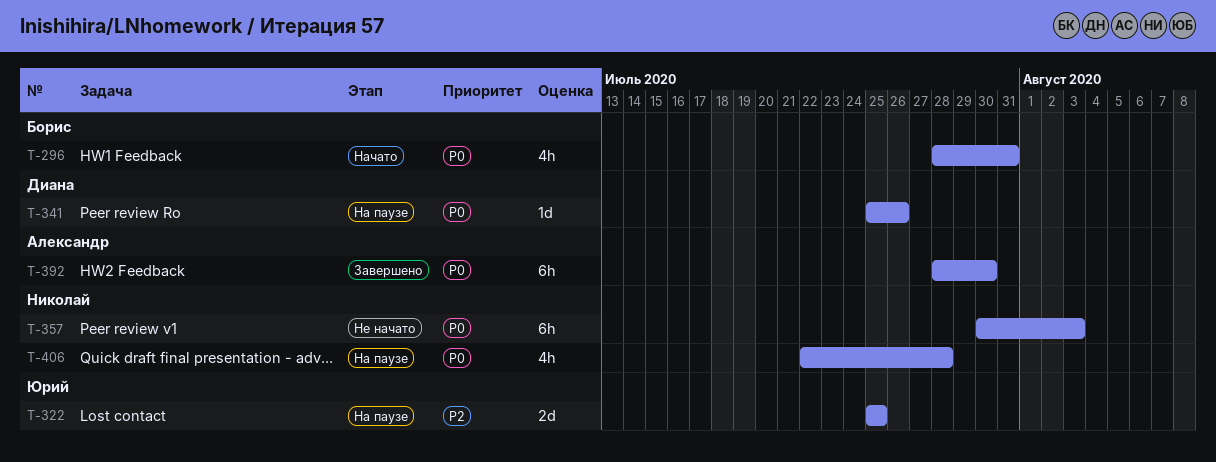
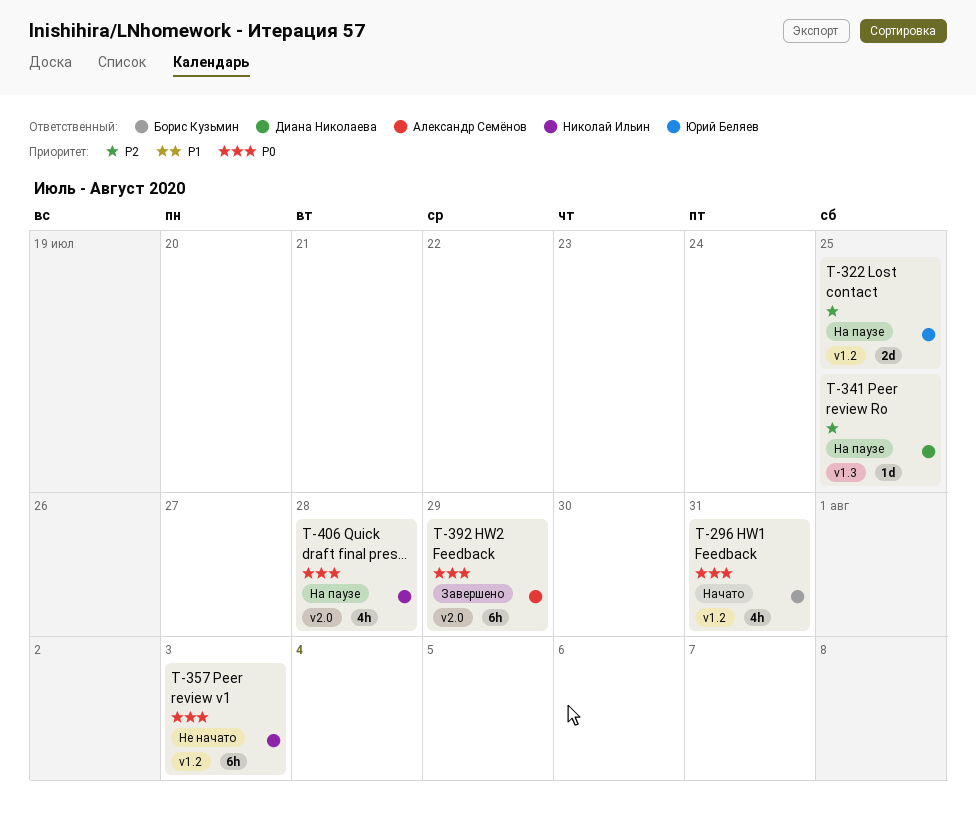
T-341, priority: P0 -> P2
T-341, due: Jul 26 -> Jul 25
T-392, due: Jul 30 -> Jul 29

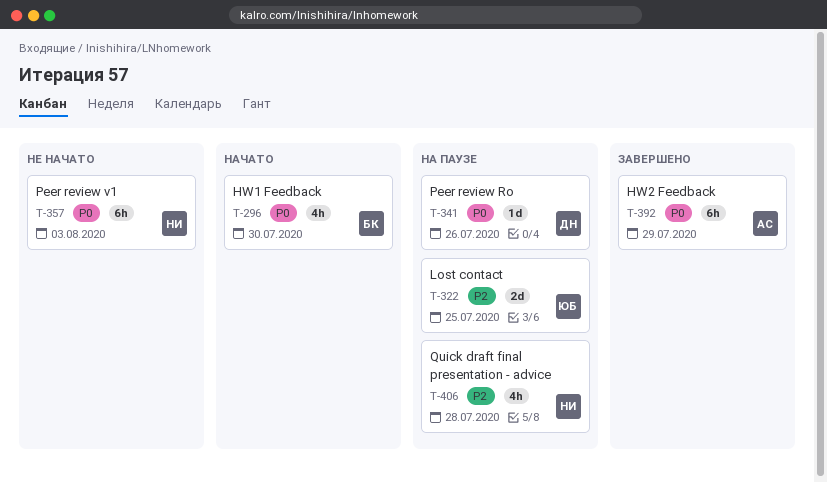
T-296, due: Jul 31 -> Jul 30
T-341, priority: P2 -> P0
T-341, due: Jul 25 -> Jul 26
T-406, priority: P0 -> P2

